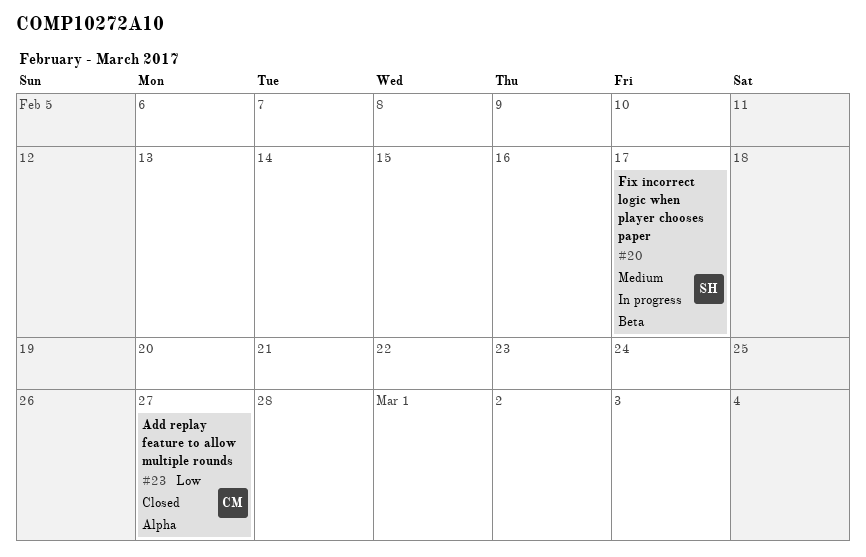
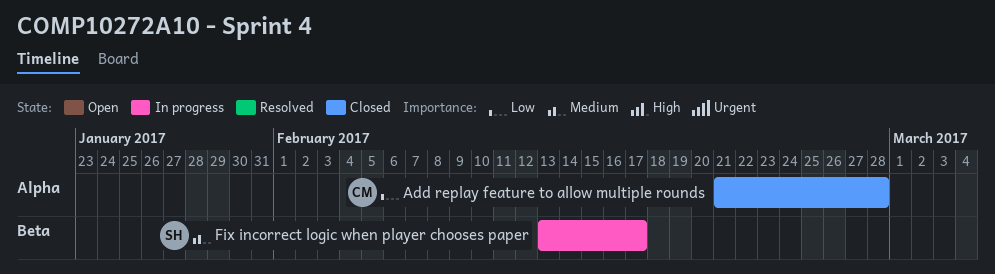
Add replay feature to allow multiple rounds, due: Feb 27 -> Feb 28

